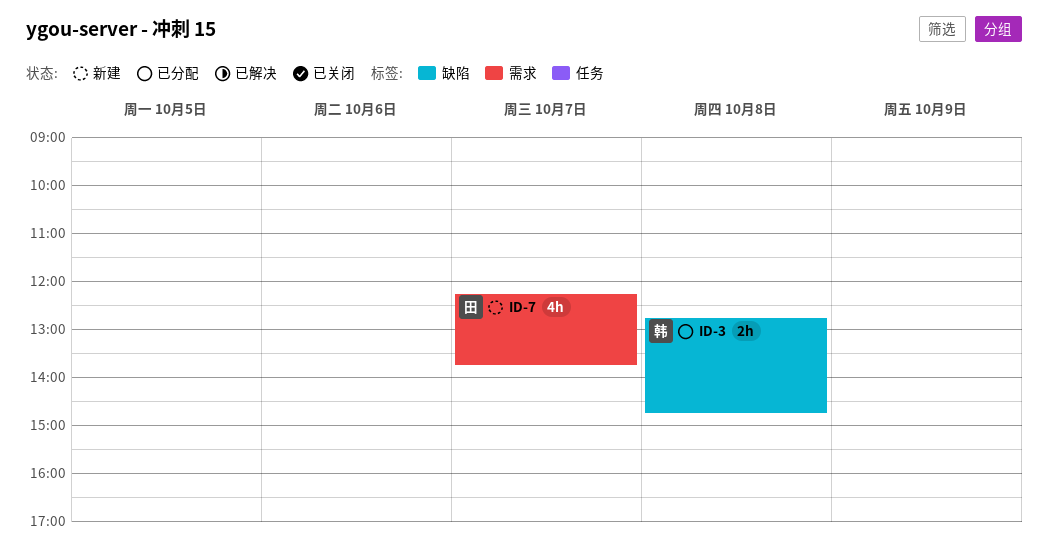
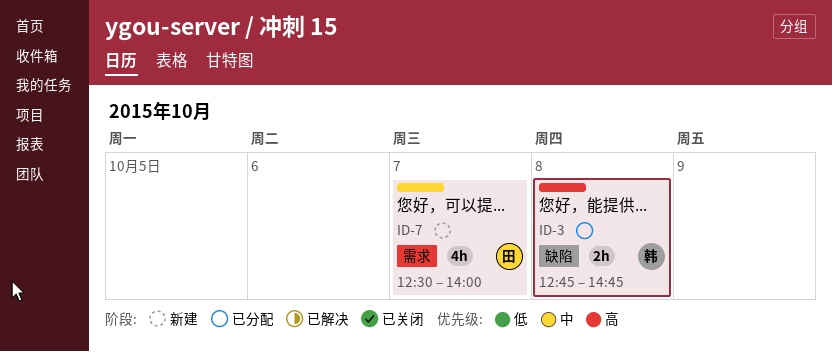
ID-7, begins: 12:15 -> 12:30
ID-7, ends: 13:45 -> 14:00

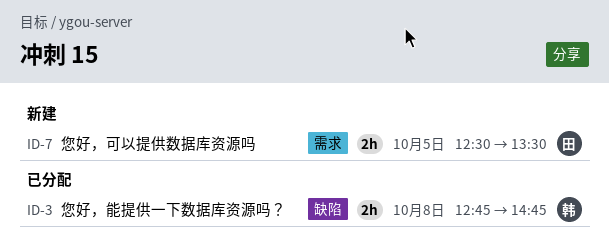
ID-7, estimate: 4h -> 2h
ID-7, day: Oct 7 -> Oct 5
ID-7, ends: 14:00 -> 13:30

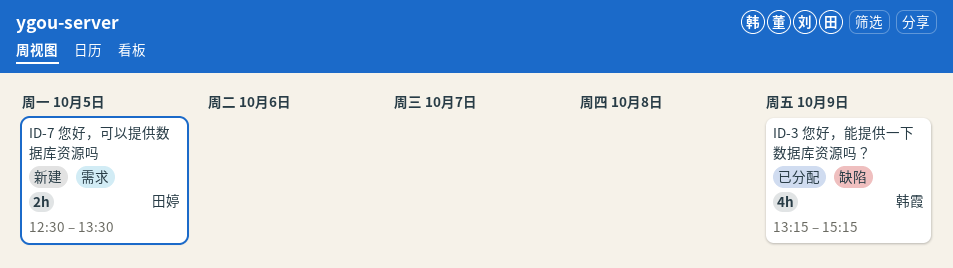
ID-3, estimate: 2h -> 4h
ID-3, day: Oct 8 -> Oct 9
ID-3, begins: 12:45 -> 13:15
ID-3, ends: 14:45 -> 15:15

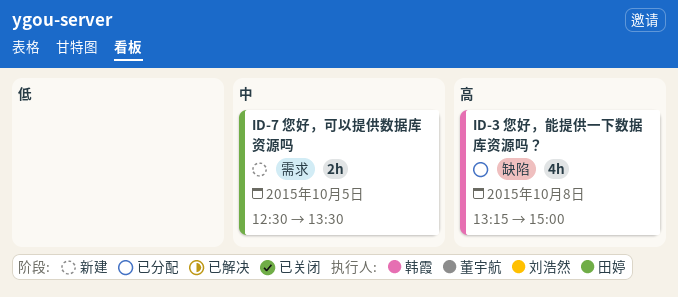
ID-3, day: Oct 9 -> Oct 8
ID-3, ends: 15:15 -> 15:00

